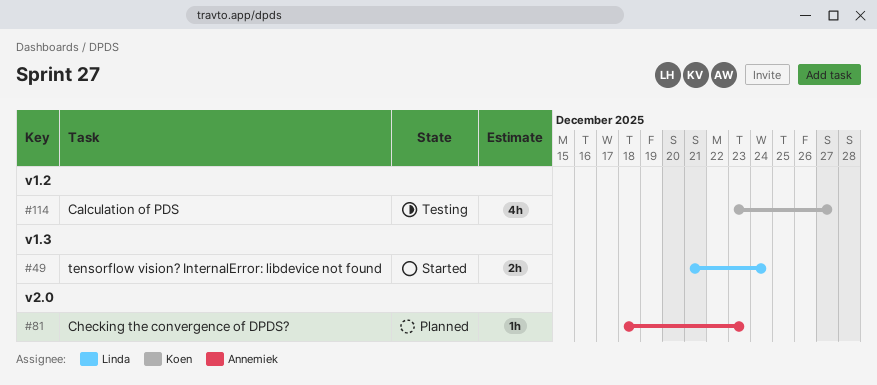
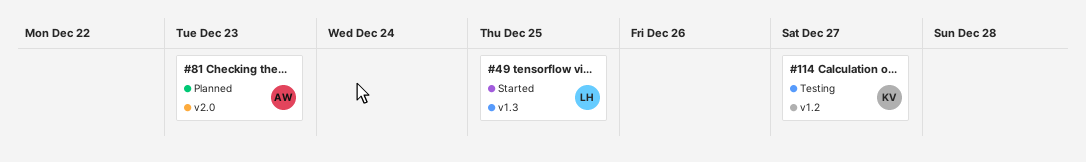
#49, due: Dec 24 -> Dec 25

